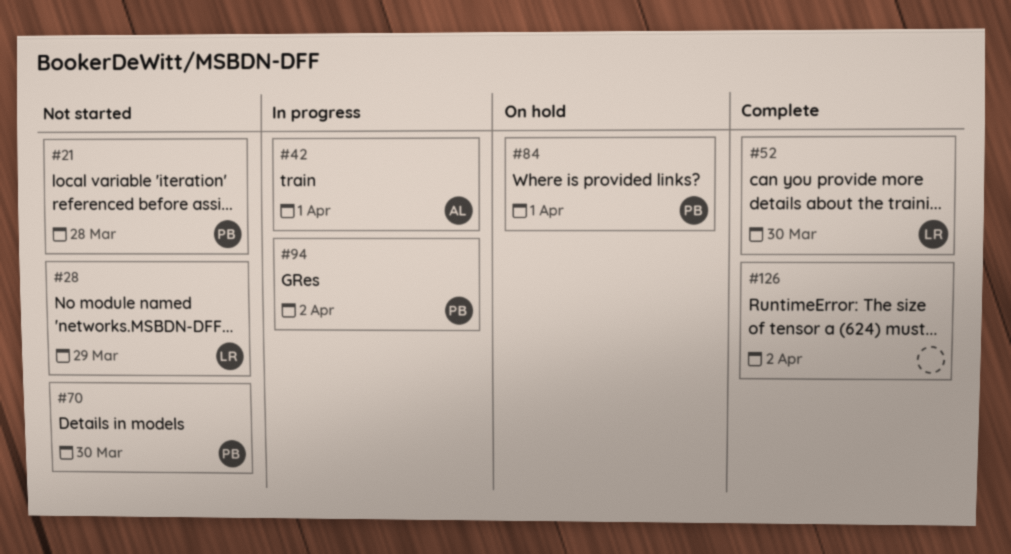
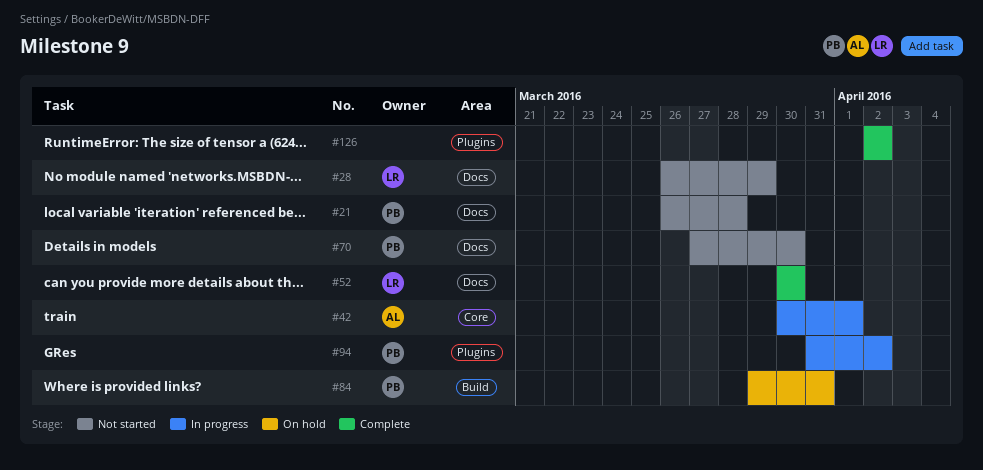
#84, due: Apr 1 -> Mar 31

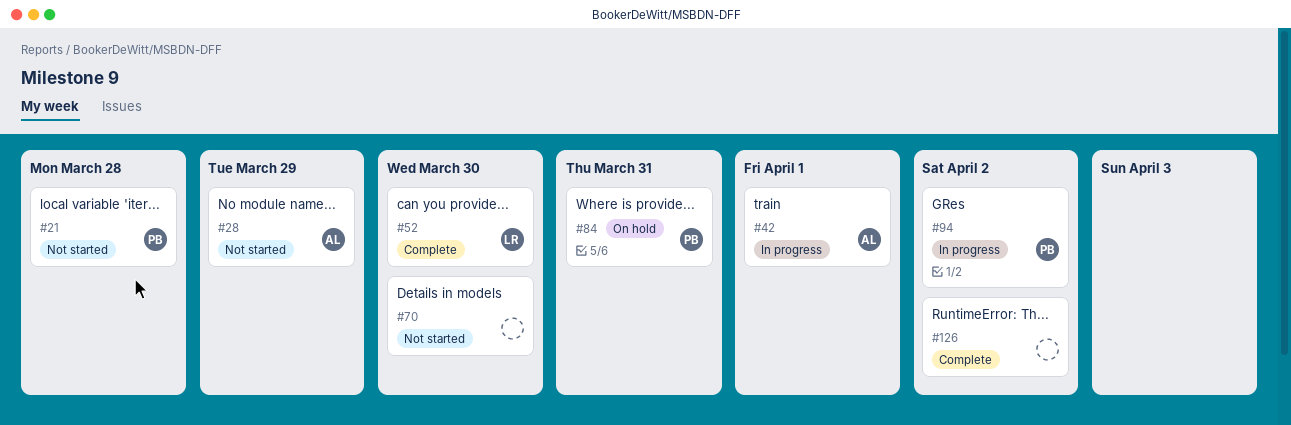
#28, owner: LR -> AL
#70, owner: PB -> none

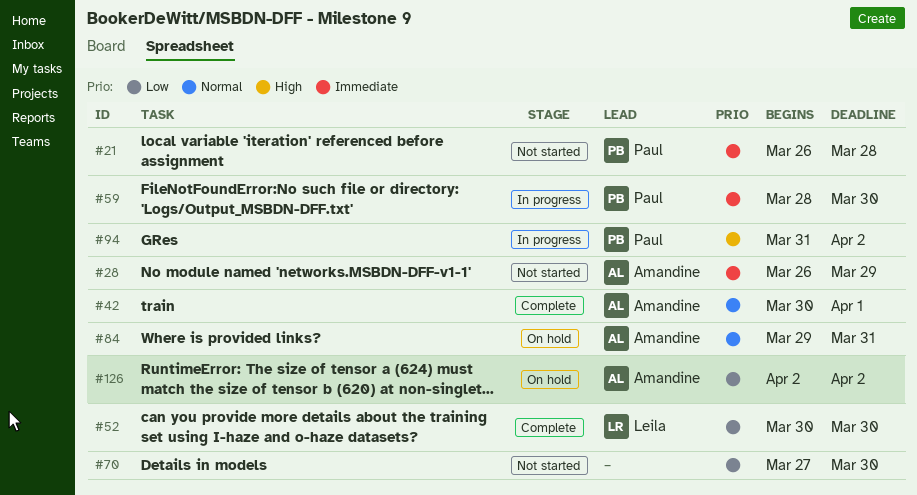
#42, status: In progress -> Complete
#59: none -> present
#84, owner: Paul -> Amandine
#126, status: Complete -> On hold
#126, owner: none -> Amandine

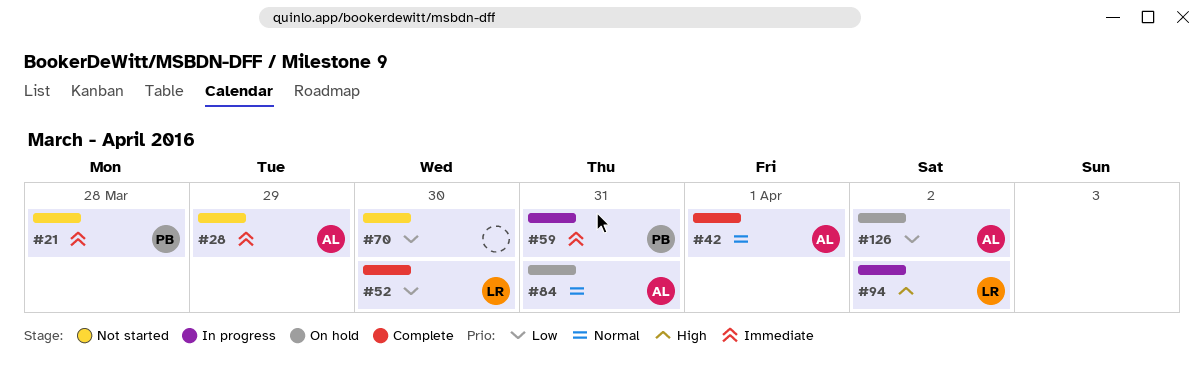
#59, due: Mar 30 -> Mar 31
#94, owner: Paul -> Leila

